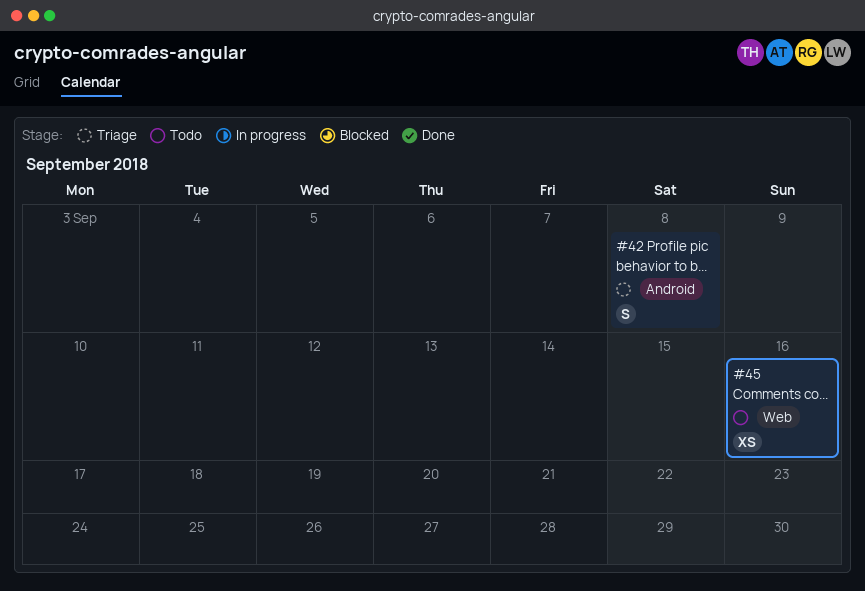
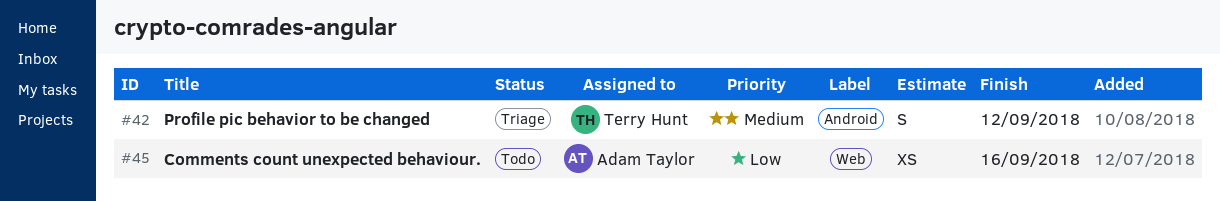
#42, due: Sep 8 -> Sep 12

